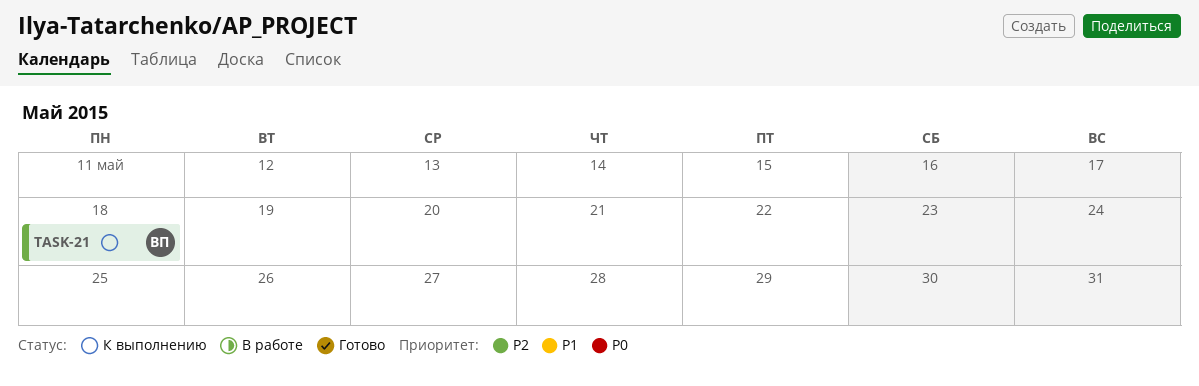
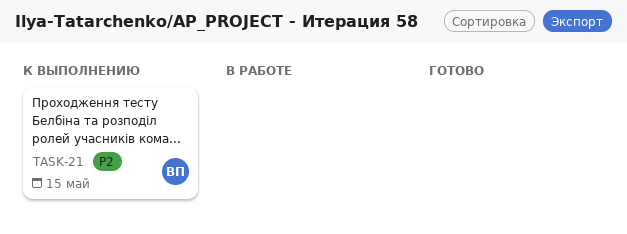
TASK-21, due: May 18 -> May 15

